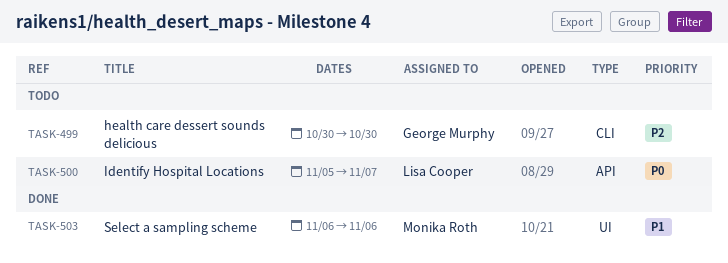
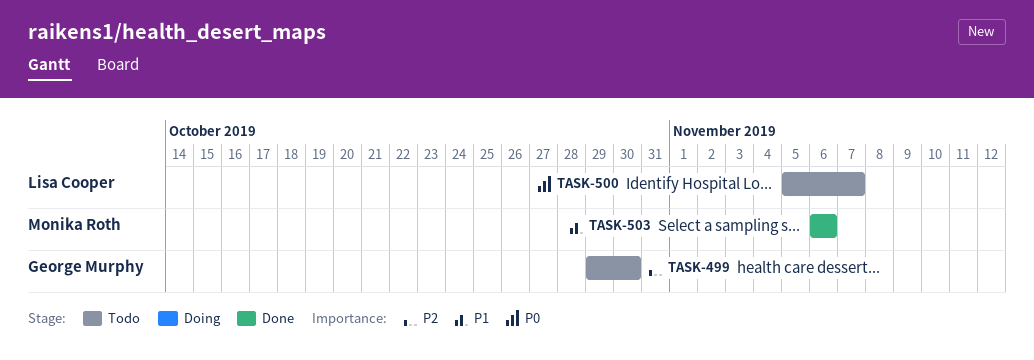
TASK-499, start: Oct 30 -> Oct 29

